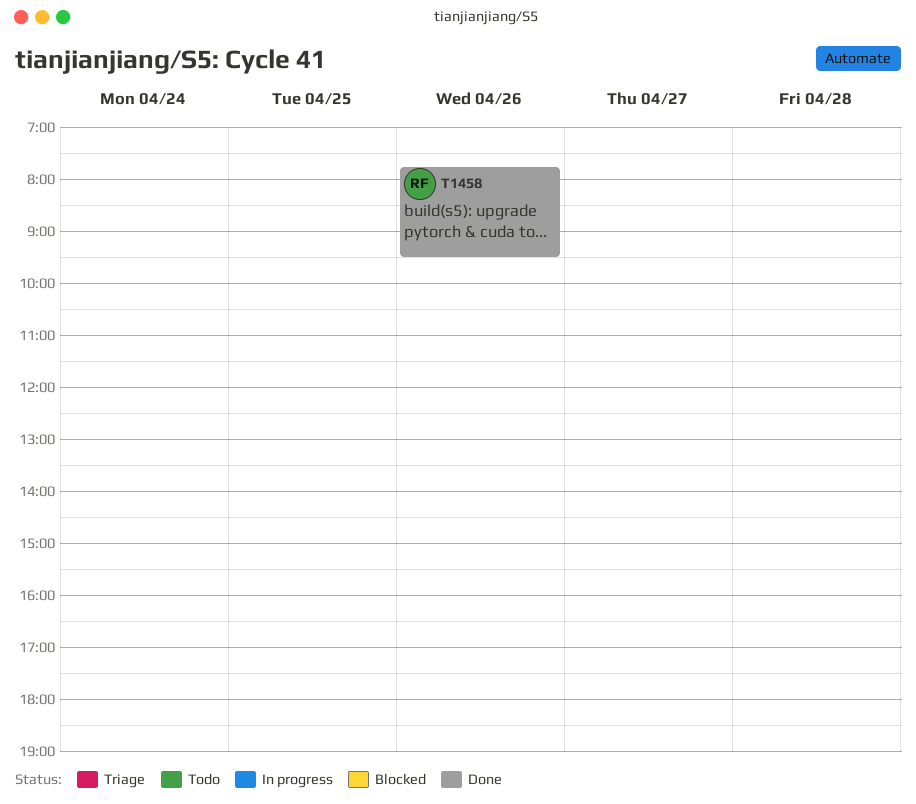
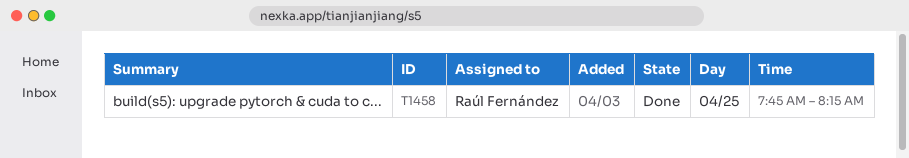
T1458, day: Apr 26 -> Apr 25
T1458, ends: 09:30 -> 08:15

